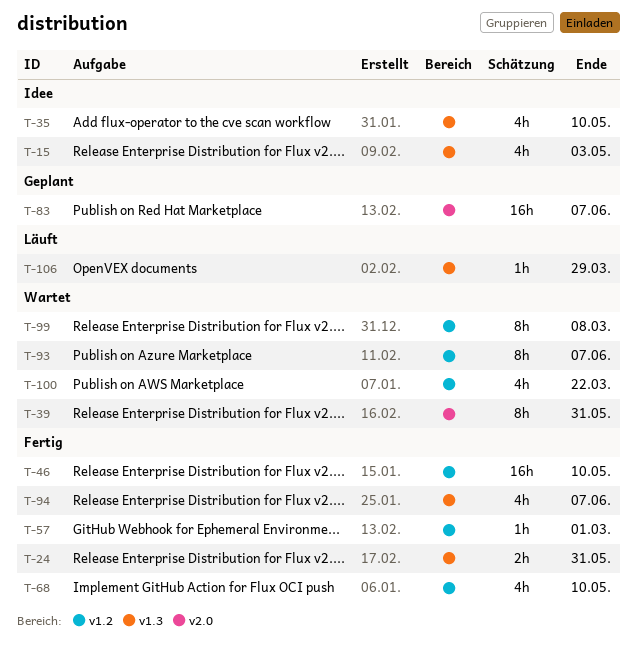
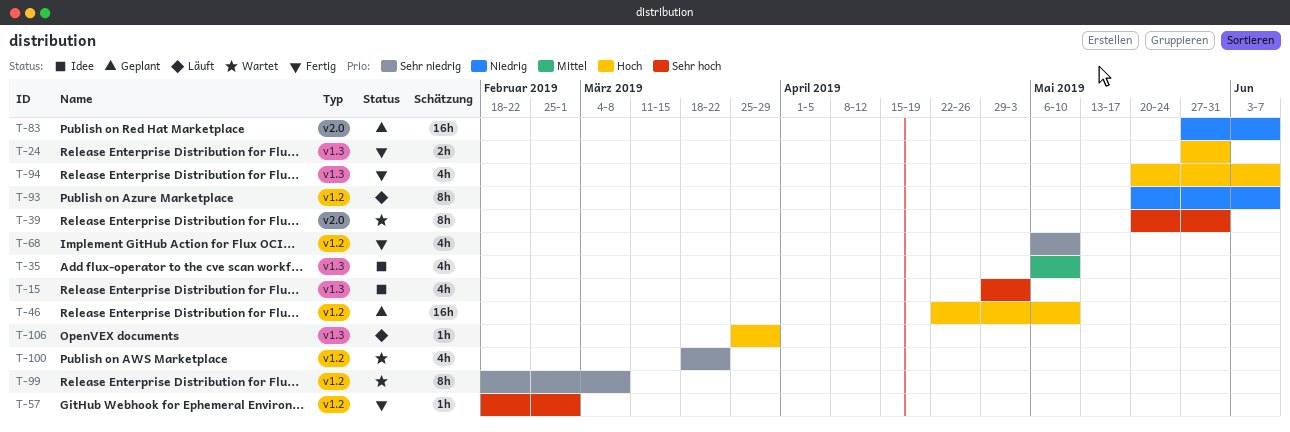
T-46, status: Fertig -> Geplant
T-93, status: Wartet -> Läuft

